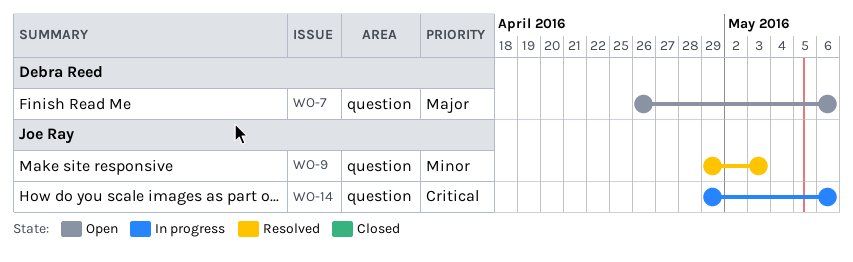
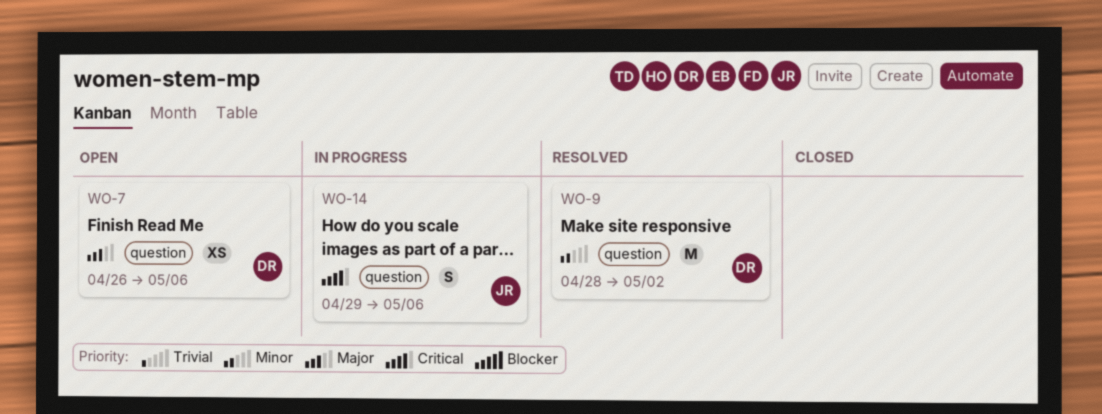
WO-9, owner: Joe Ray -> Debra Reed
WO-9, start: Apr 29 -> Apr 28
WO-9, due: May 3 -> May 2

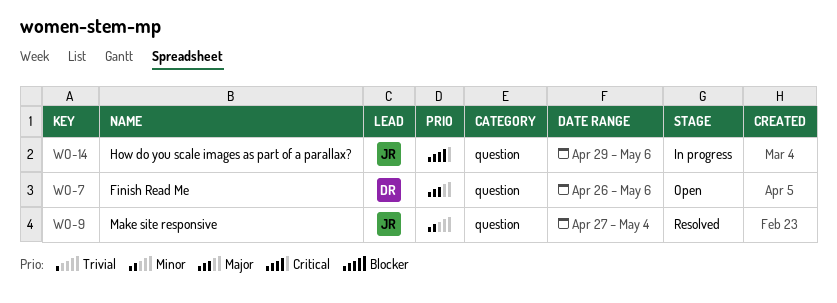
WO-9, owner: DR -> JR
WO-9, start: Apr 28 -> Apr 27
WO-9, due: May 2 -> May 4

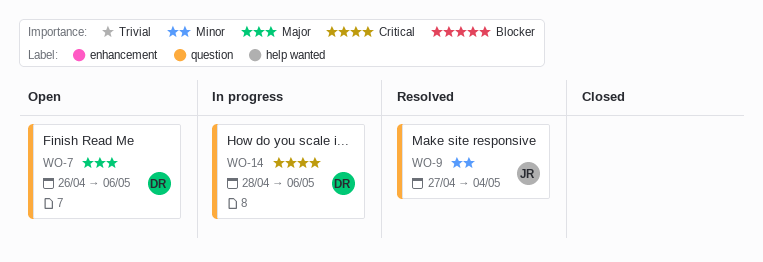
WO-14, owner: JR -> DR
WO-14, start: Apr 29 -> Apr 28

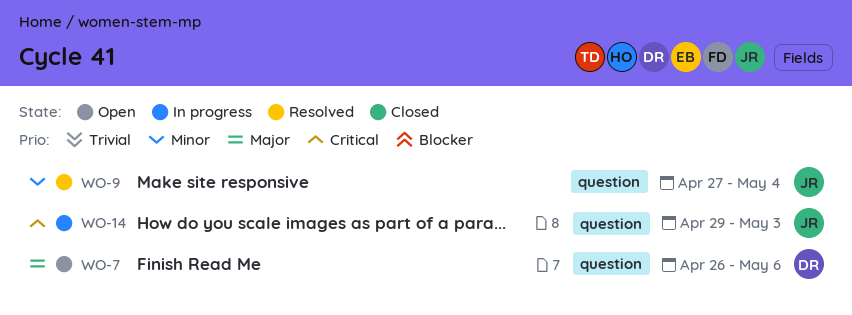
WO-14, owner: DR -> JR
WO-14, start: Apr 28 -> Apr 29
WO-14, due: May 6 -> May 3

